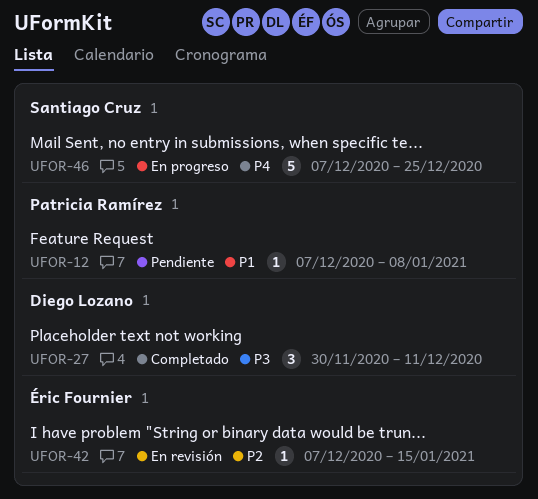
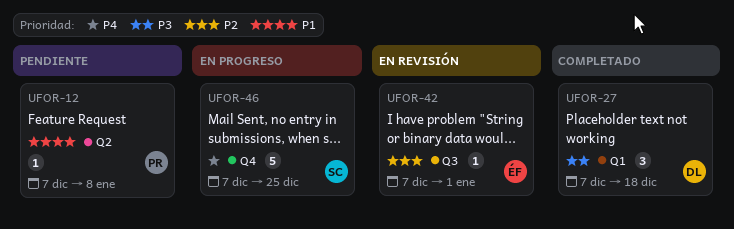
UFOR-27, start: Nov 30 -> Dec 7
UFOR-27, due: Dec 11 -> Dec 18
UFOR-42, due: Jan 15 -> Jan 1

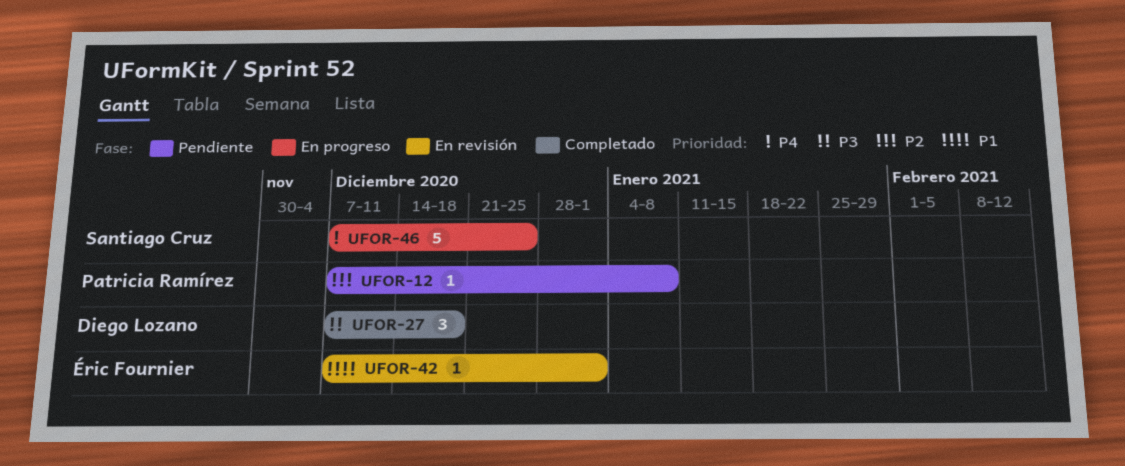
UFOR-12, priority: P1 -> P2
UFOR-42, priority: P2 -> P1

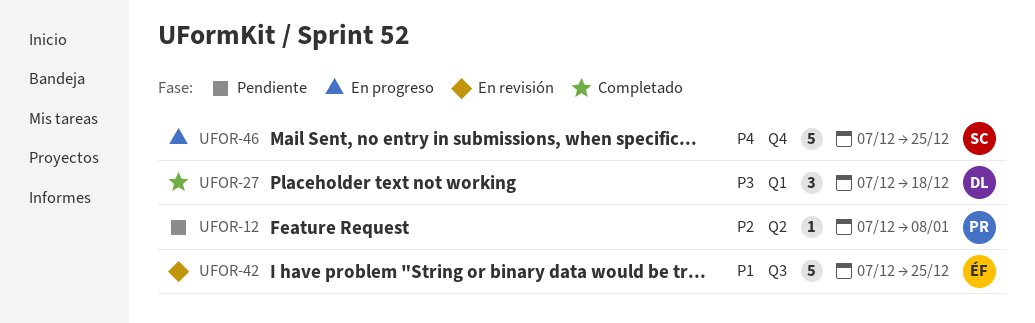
UFOR-42, estimate: 1 -> 5
UFOR-42, due: Jan 1 -> Dec 25

